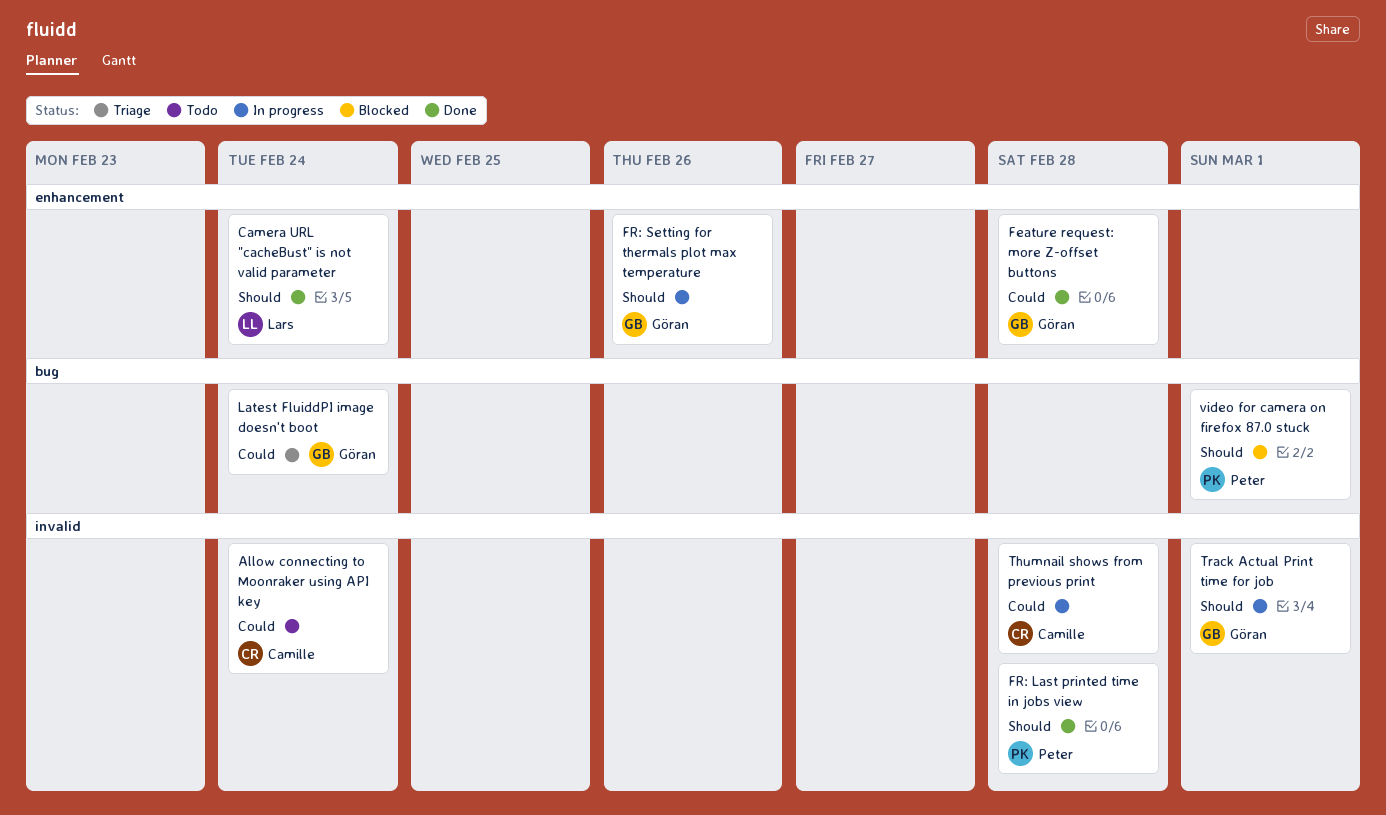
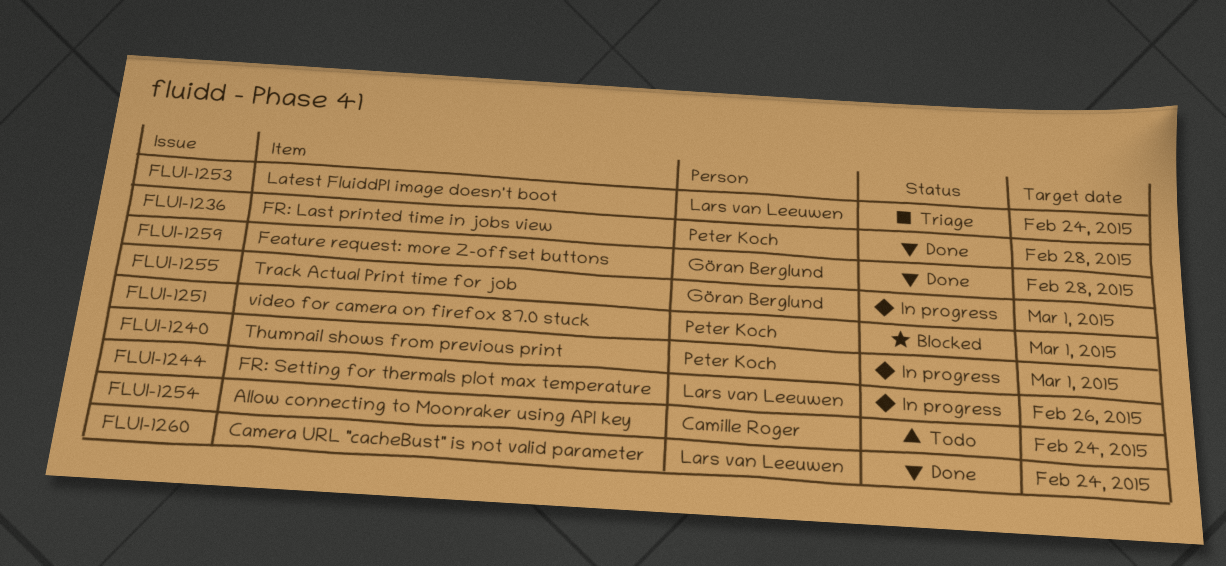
FR: Setting for thermals plot max temperature, owner: Göran Berglund -> Lars van Leeuwen
Latest FluiddPI image doesn't boot, owner: Göran Berglund -> Lars van Leeuwen
Thumnail shows from previous print, owner: Camille Roger -> Peter Koch
Thumnail shows from previous print, due: Feb 28 -> Mar 1

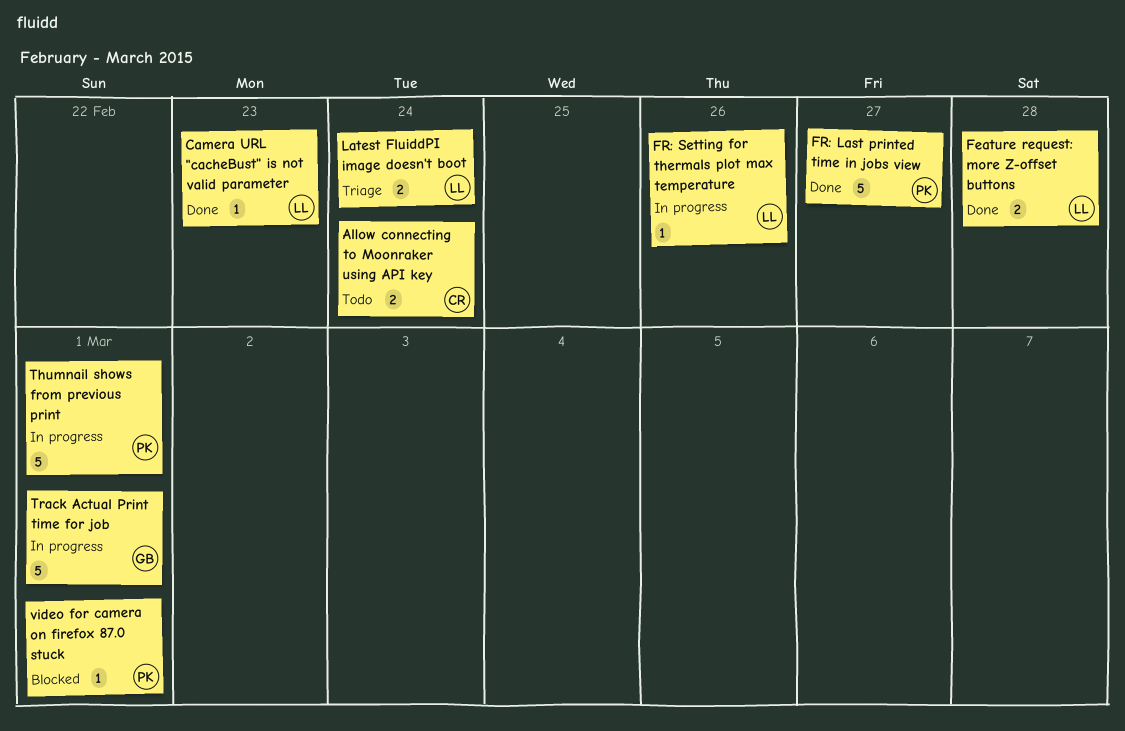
Camera URL "cacheBust" is not valid parameter, due: Feb 24 -> Feb 23
Feature request: more Z-offset buttons, owner: Göran Berglund -> Lars van Leeuwen
FR: Last printed time in jobs view, due: Feb 28 -> Feb 27

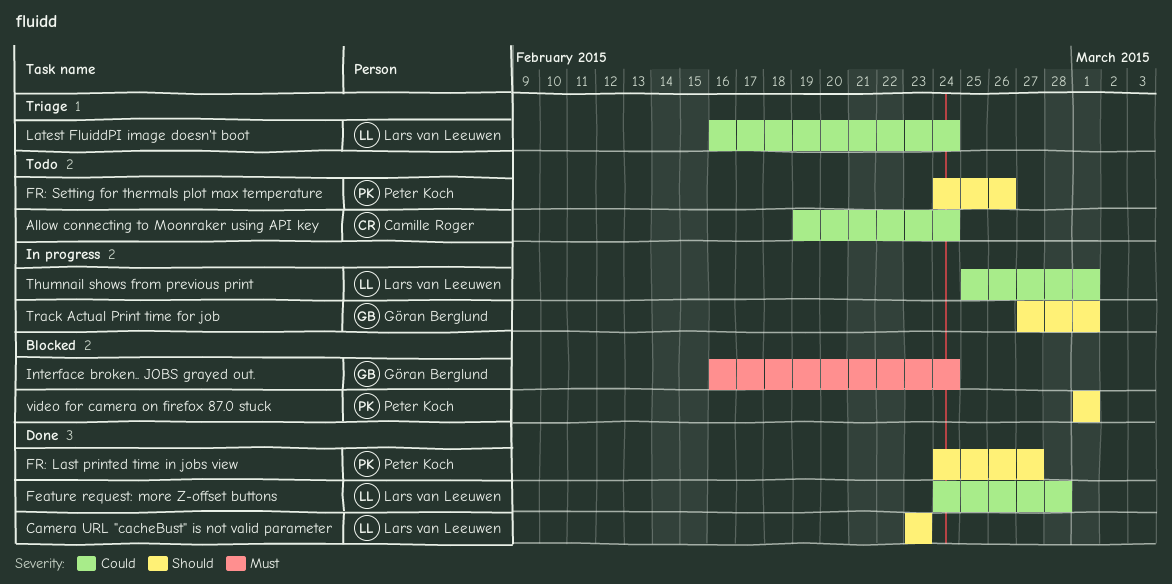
FR: Setting for thermals plot max temperature, status: In progress -> Todo
FR: Setting for thermals plot max temperature, owner: Lars van Leeuwen -> Peter Koch
Interface broken.. JOBS grayed out.: none -> present
Thumnail shows from previous print, owner: Peter Koch -> Lars van Leeuwen

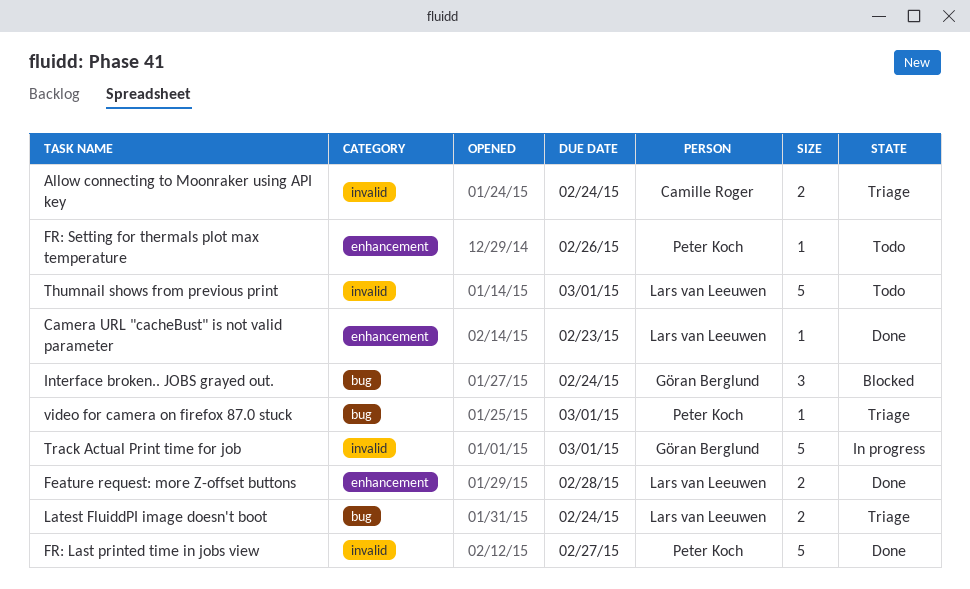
Allow connecting to Moonraker using API key, status: Todo -> Triage
Thumnail shows from previous print, status: In progress -> Todo
video for camera on firefox 87.0 stuck, status: Blocked -> Triage

